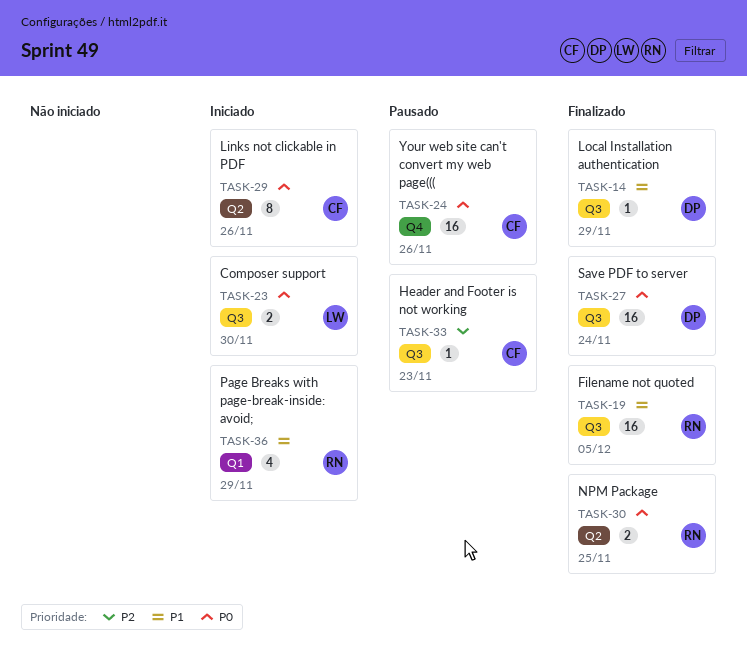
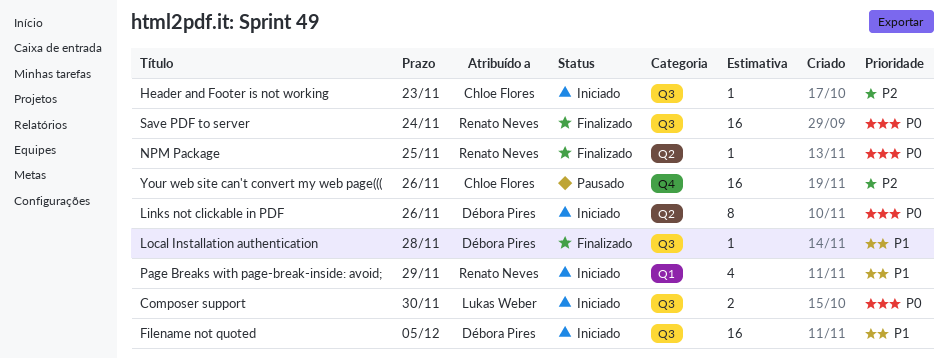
Filename not quoted, status: Finalizado -> Iniciado
Filename not quoted, owner: Renato Neves -> Débora Pires
Header and Footer is not working, status: Pausado -> Iniciado
Links not clickable in PDF, owner: Chloe Flores -> Débora Pires
Local Installation authentication, due: Nov 29 -> Nov 28
NPM Package, estimate: 2 -> 1
Save PDF to server, owner: Débora Pires -> Renato Neves
Your web site can't convert my web page(((, priority: P0 -> P2

